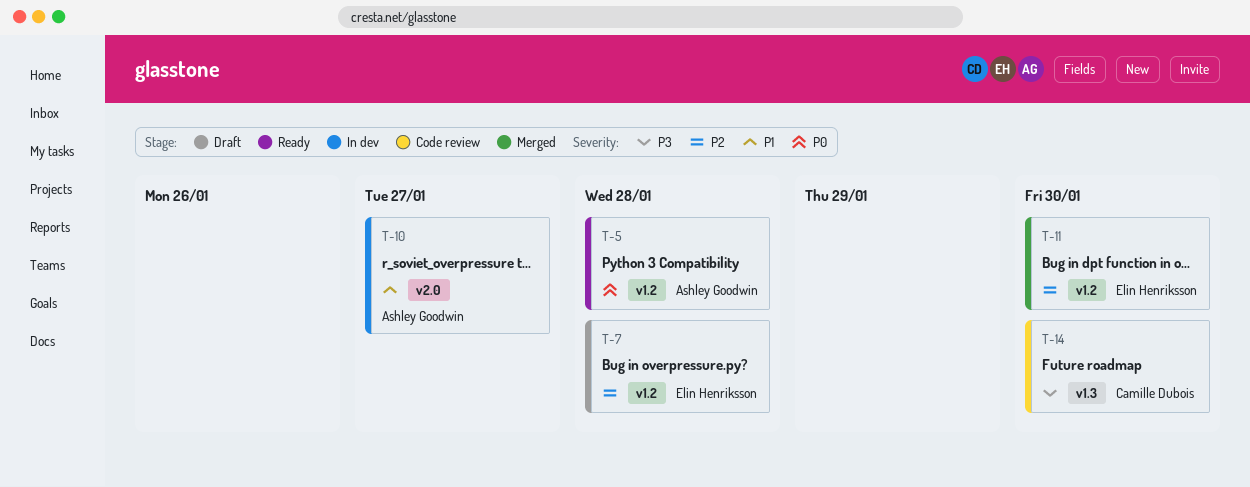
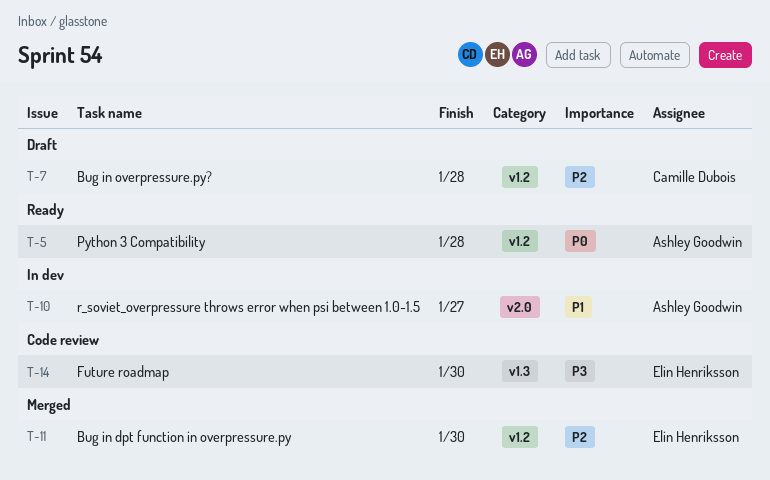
T-7, owner: Elin Henriksson -> Camille Dubois
T-14, owner: Camille Dubois -> Elin Henriksson

